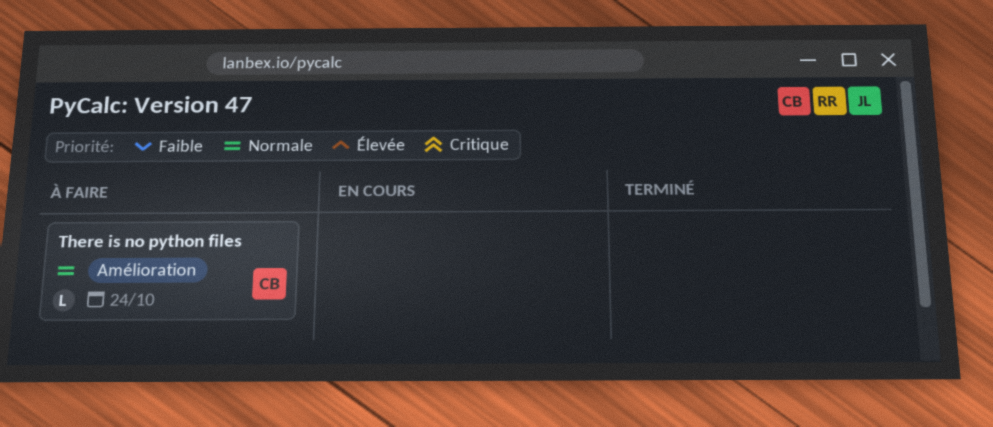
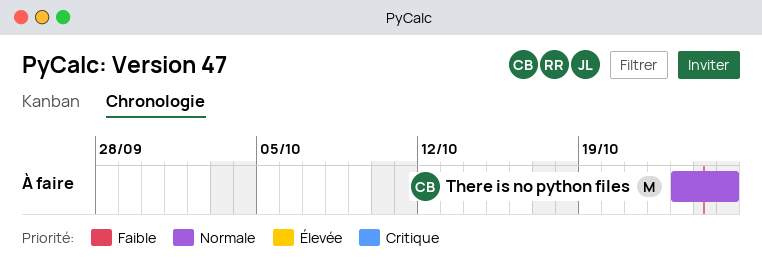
There is no python files, estimate: L -> M
There is no python files, due: Oct 24 -> Oct 25

